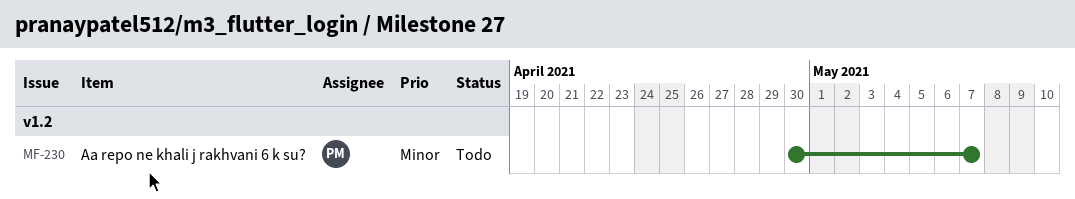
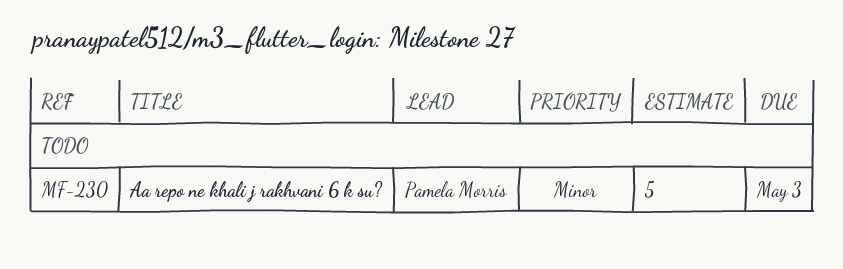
MF-230, due: May 7 -> May 3

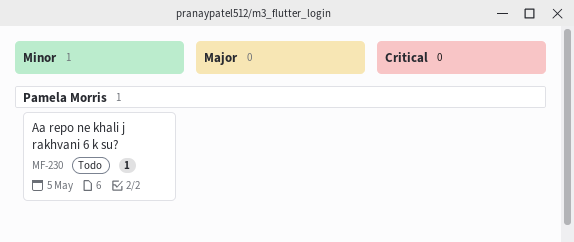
MF-230, estimate: 5 -> 1
MF-230, due: May 3 -> May 5

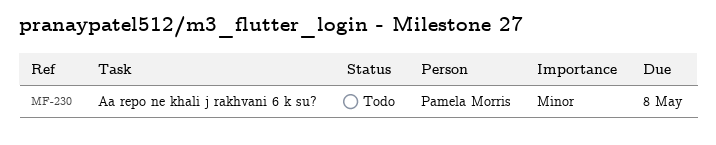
MF-230, due: May 5 -> May 8

